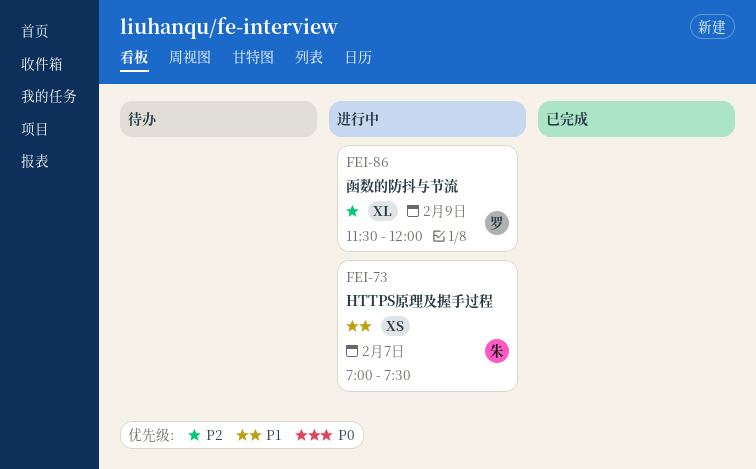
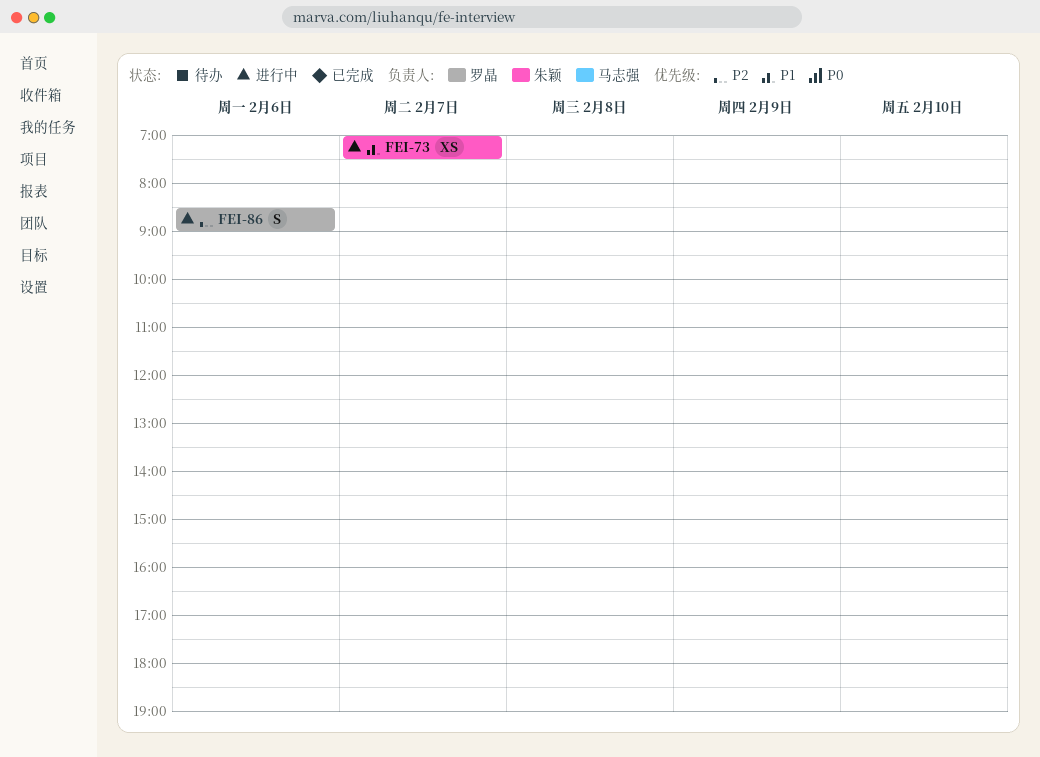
FEI-86, estimate: XL -> S
FEI-86, day: Feb 9 -> Feb 6
FEI-86, begins: 11:30 -> 08:30
FEI-86, ends: 12:00 -> 09:00

